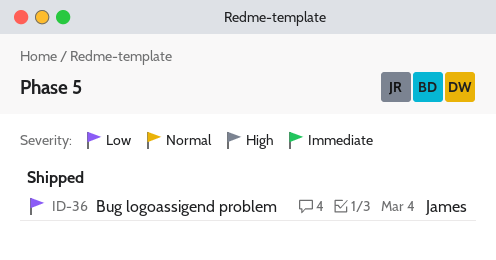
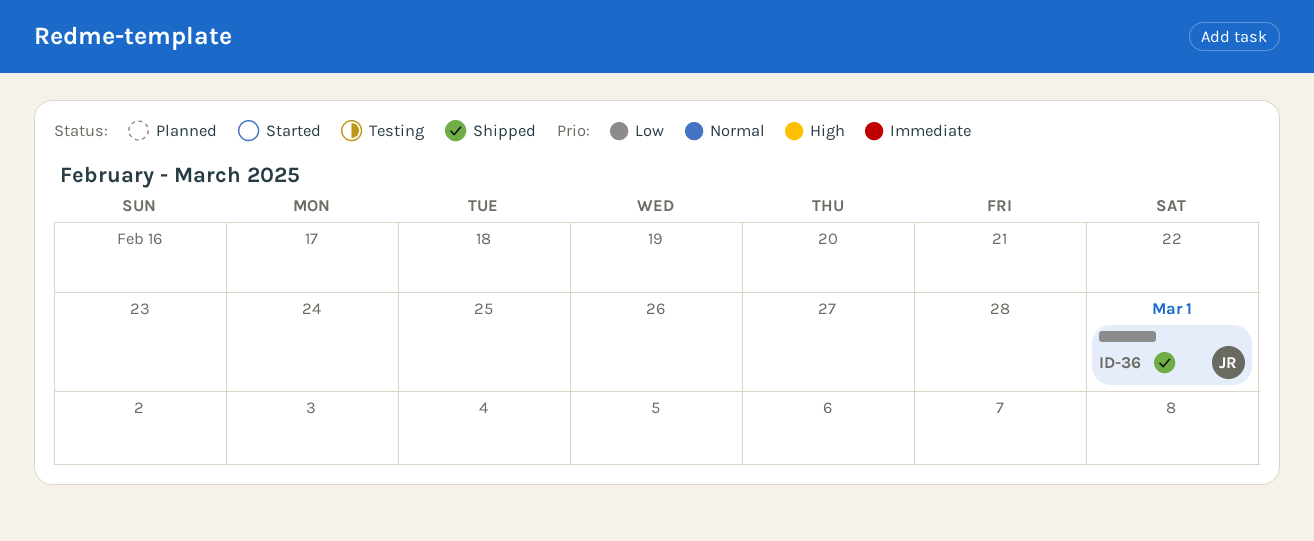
ID-36, due: Mar 4 -> Mar 1

